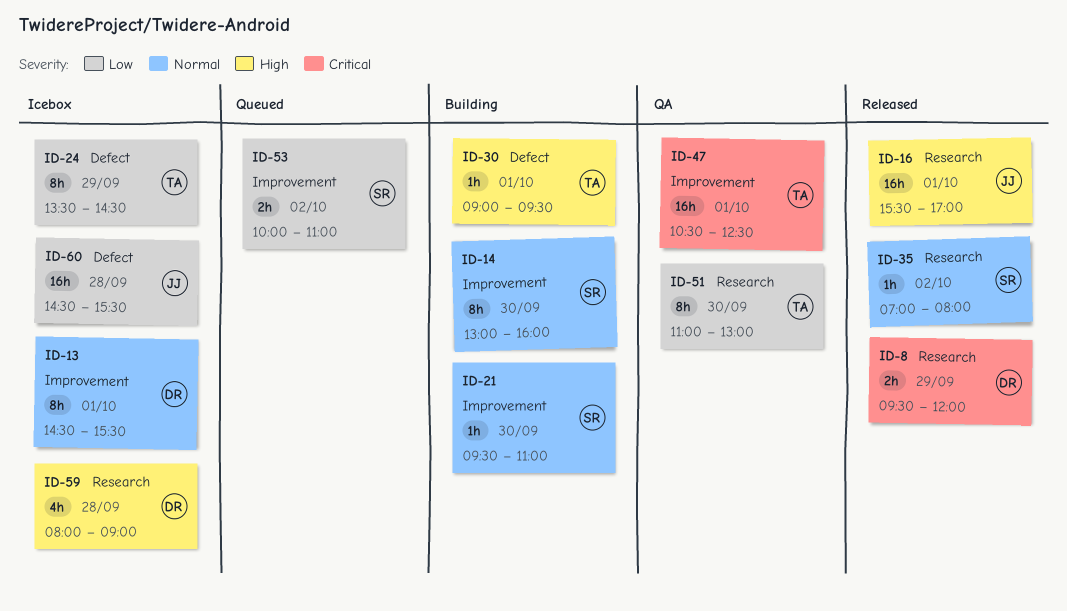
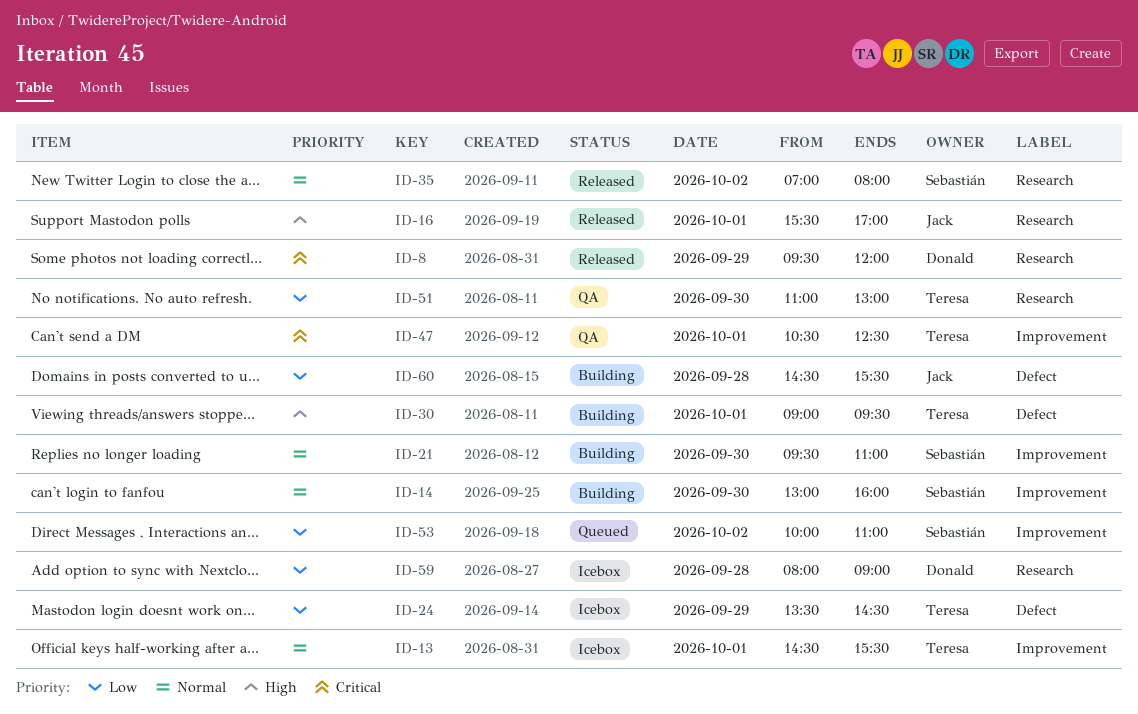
ID-13, owner: Donald -> Teresa
ID-59, priority: High -> Low
ID-60, status: Icebox -> Building

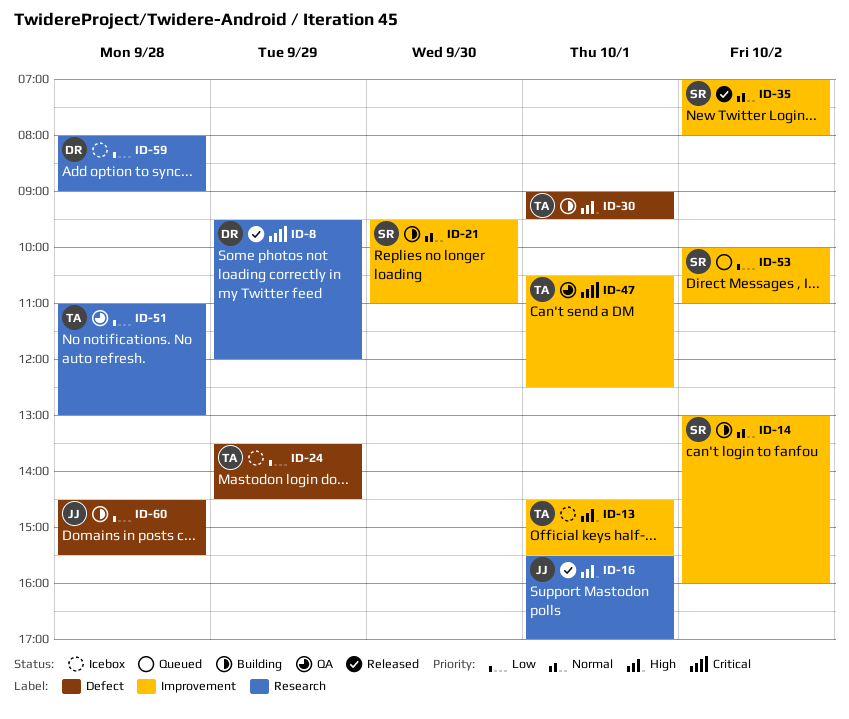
ID-13, priority: Normal -> High
ID-14, day: Sep 30 -> Oct 2
ID-35, label: Research -> Improvement
ID-51, day: Sep 30 -> Sep 28

